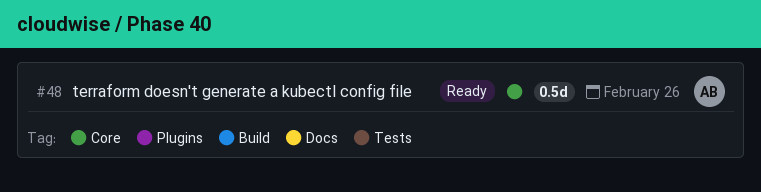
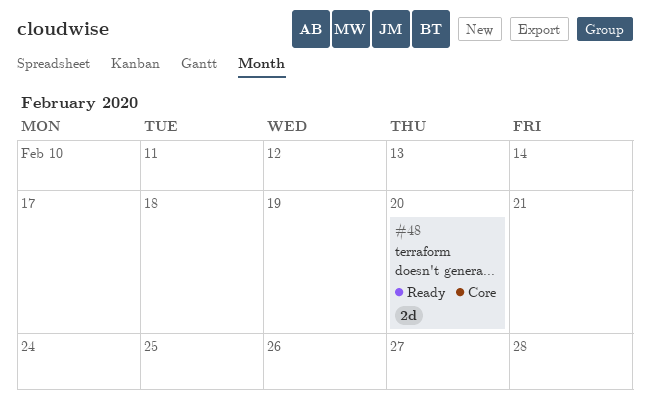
#48, estimate: 0.5d -> 2d
#48, due: Feb 26 -> Feb 20

